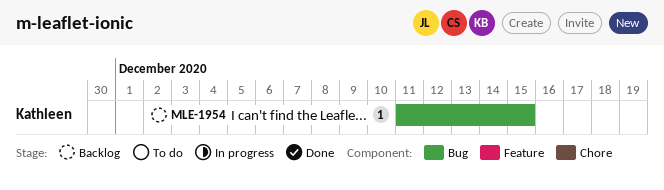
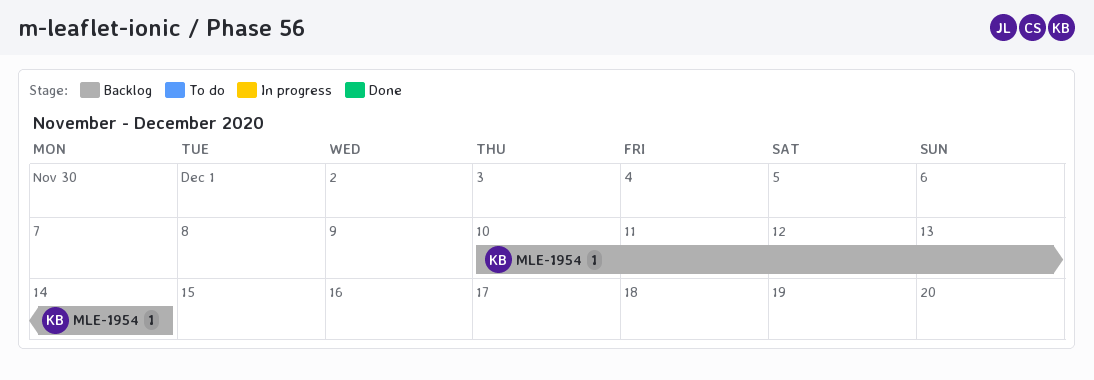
MLE-1954, start: Dec 11 -> Dec 10
MLE-1954, due: Dec 15 -> Dec 14

